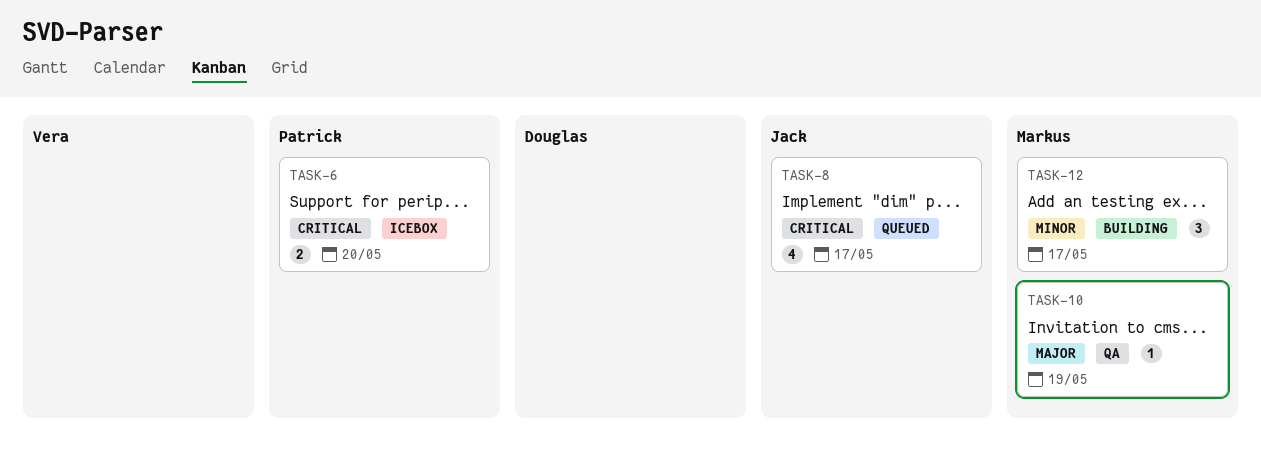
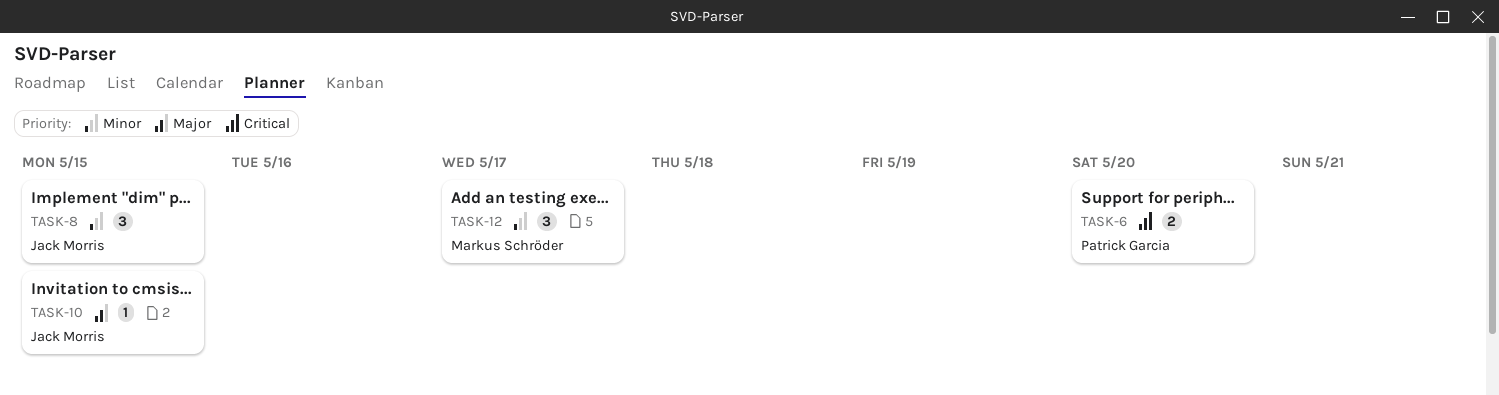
TASK-8, priority: Critical -> Minor
TASK-8, estimate: 4 -> 3
TASK-8, due: May 17 -> May 15
TASK-10, owner: Markus Schröder -> Jack Morris
TASK-10, due: May 19 -> May 15

